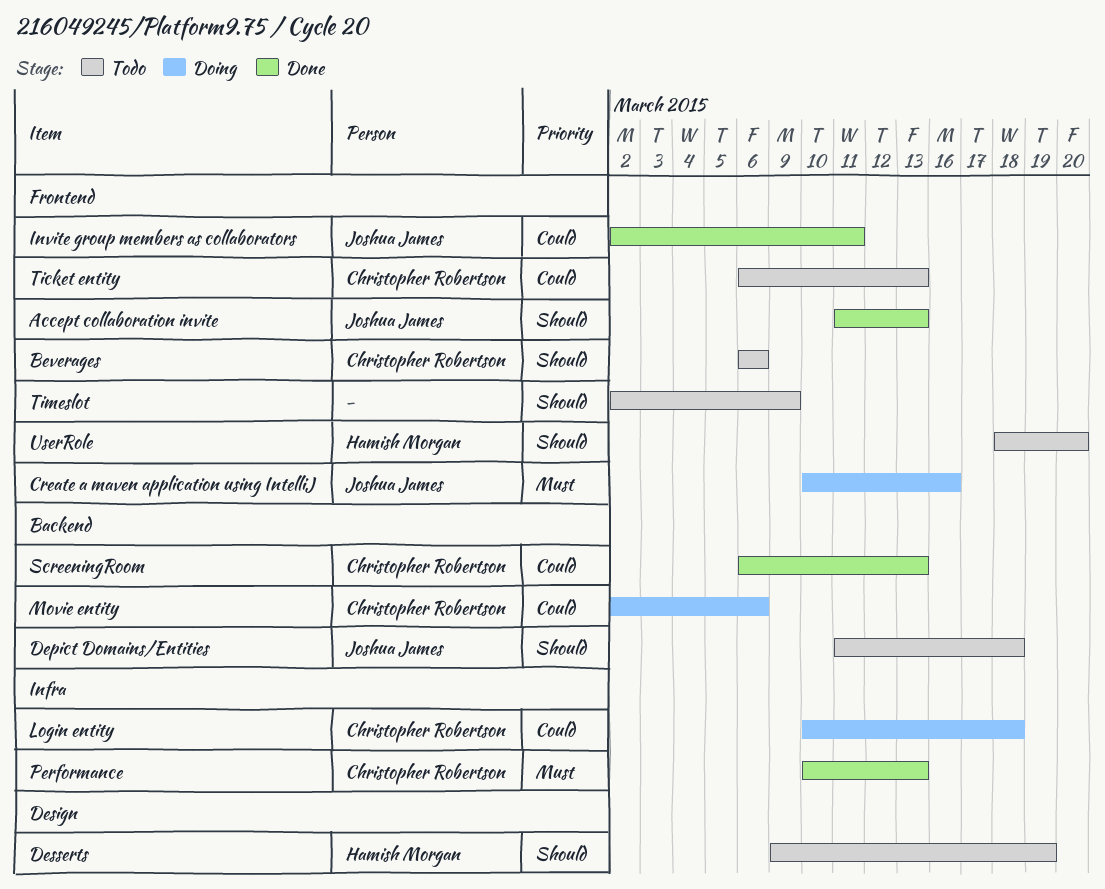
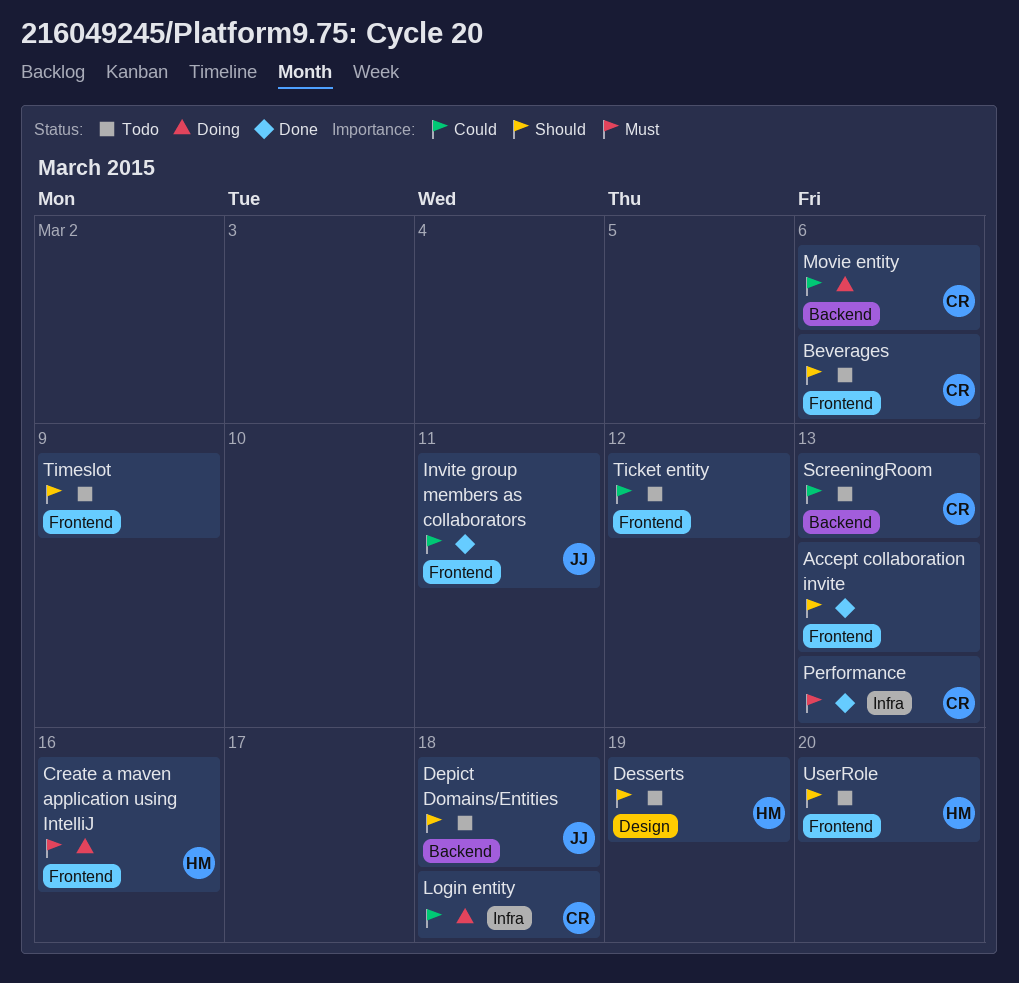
Accept collaboration invite, owner: Joshua James -> none
Create a maven application using IntelliJ, owner: Joshua James -> Hamish Morgan
ScreeningRoom, status: Done -> Todo
Ticket entity, owner: Christopher Robertson -> none
Ticket entity, due: Mar 13 -> Mar 12

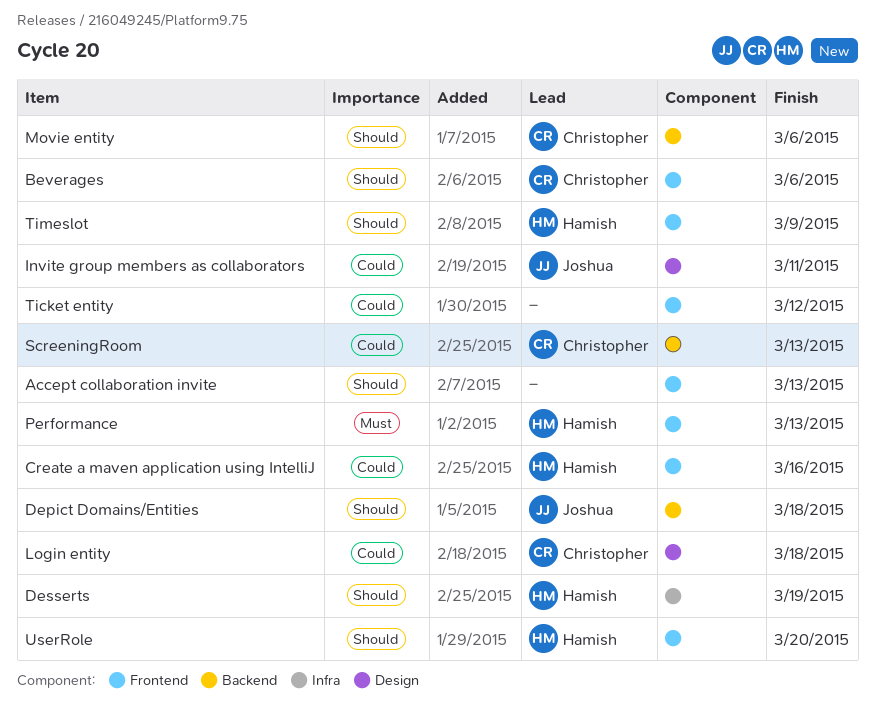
Create a maven application using IntelliJ, priority: Must -> Could
Desserts, label: Design -> Infra
Invite group members as collaborators, label: Frontend -> Design
Login entity, label: Infra -> Design
Movie entity, priority: Could -> Should
Performance, owner: Christopher -> Hamish
Performance, label: Infra -> Frontend
Timeslot, owner: none -> Hamish

